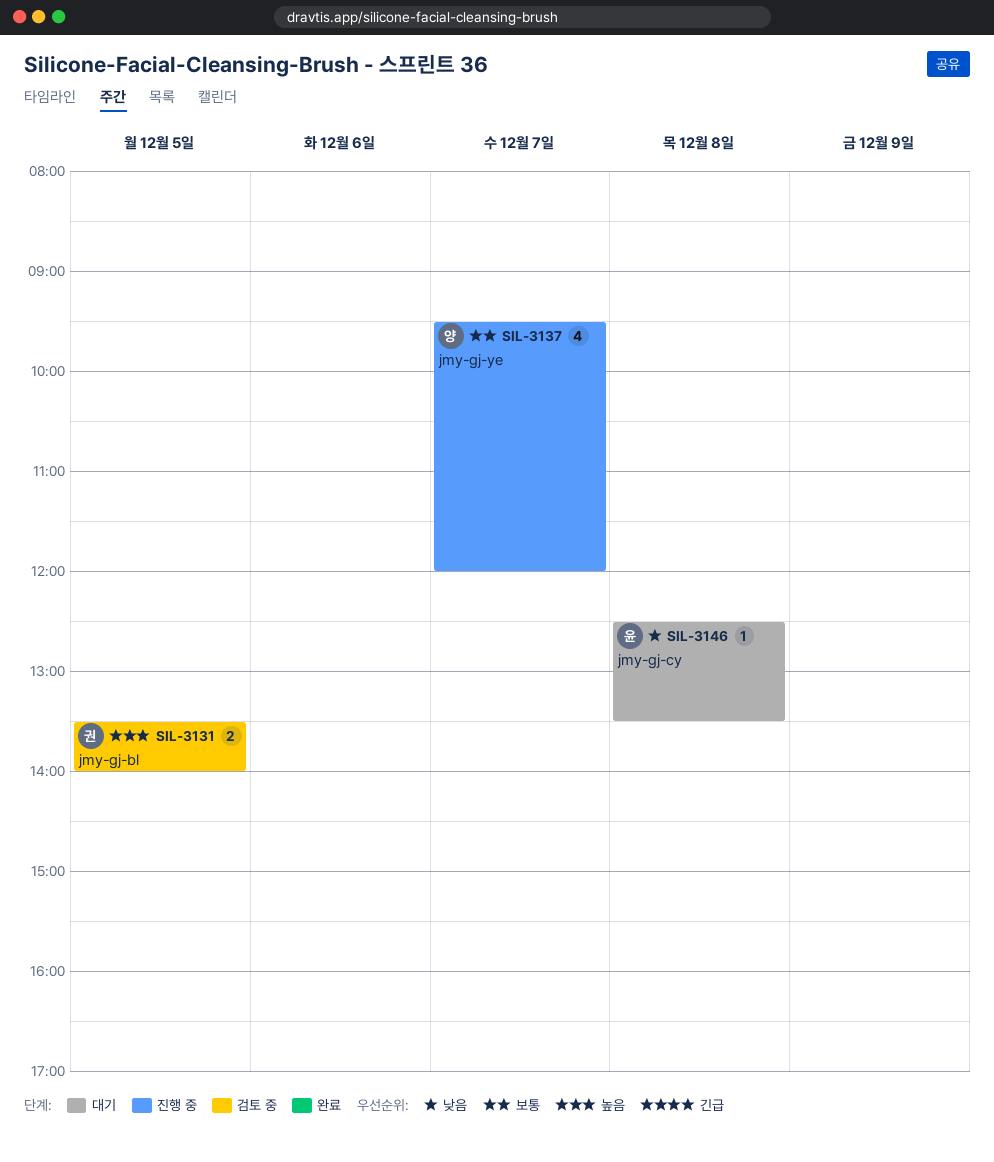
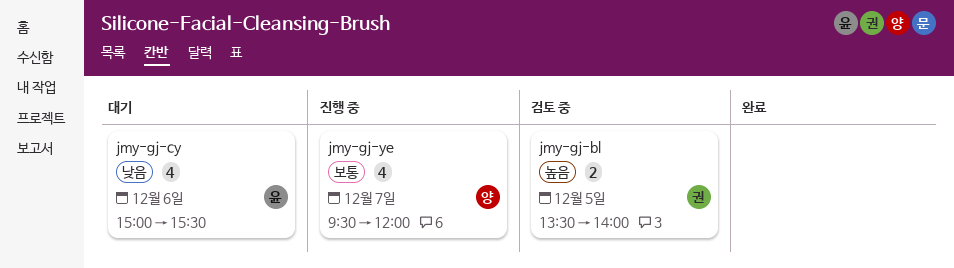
jmy-gj-cy, estimate: 1 -> 4
jmy-gj-cy, day: Dec 8 -> Dec 6
jmy-gj-cy, begins: 12:30 -> 15:00
jmy-gj-cy, ends: 13:30 -> 15:30

